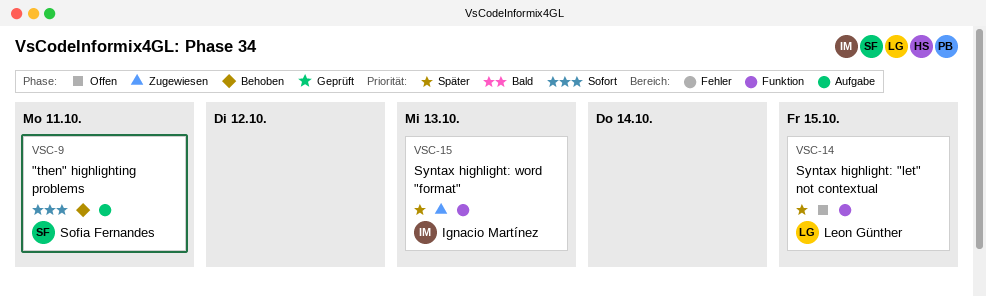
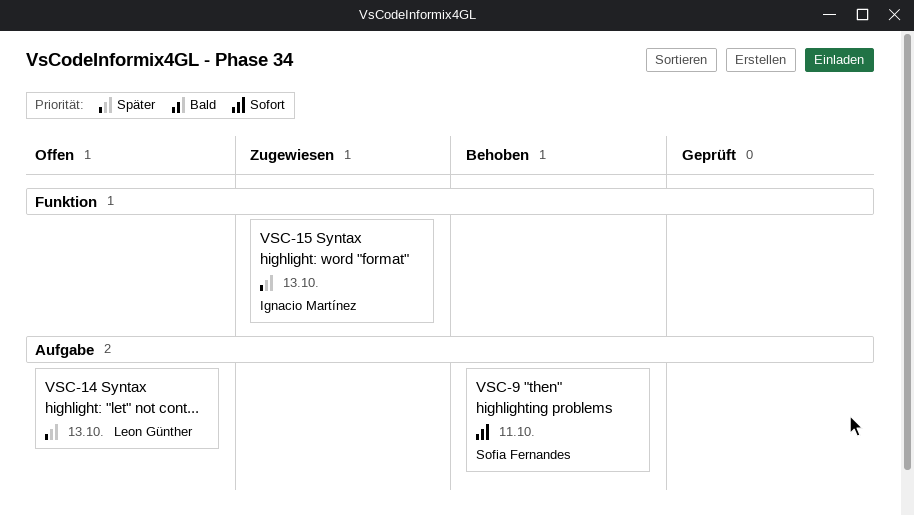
VSC-14, label: Funktion -> Aufgabe
VSC-14, due: Oct 15 -> Oct 13

